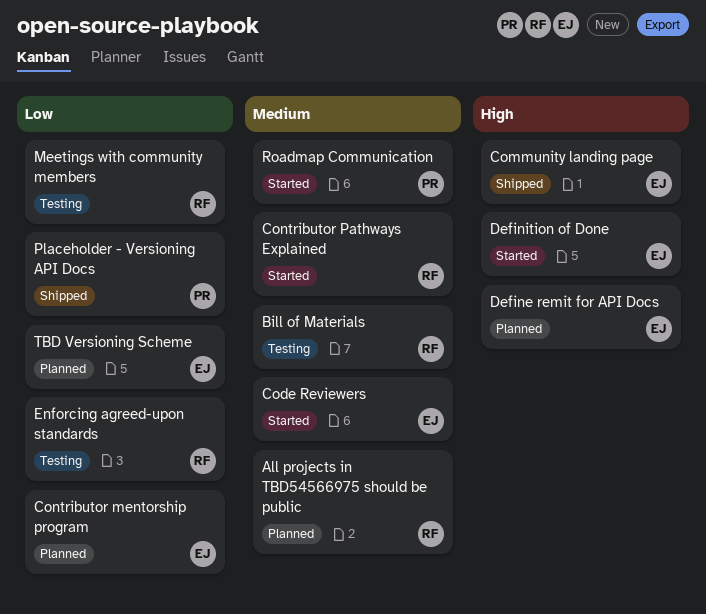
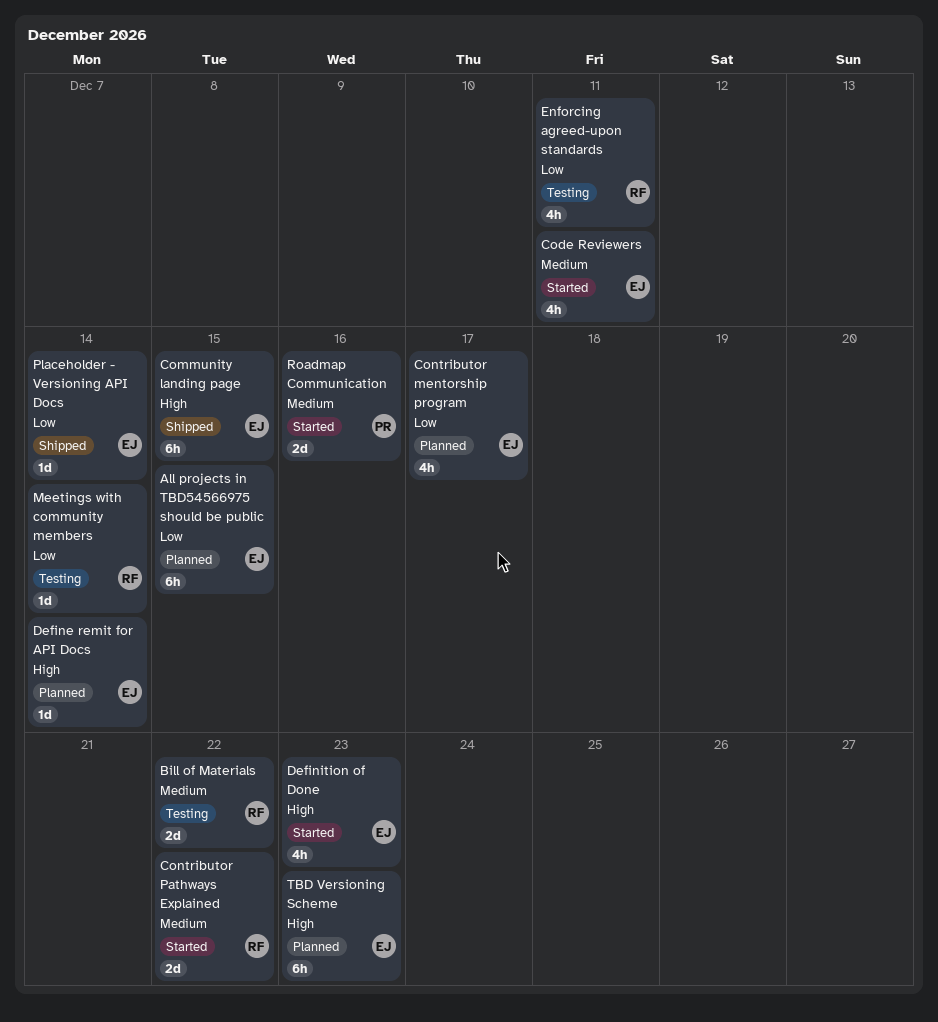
All projects in TBD54566975 should be public, owner: RF -> EJ
All projects in TBD54566975 should be public, priority: Medium -> Low
Placeholder - Versioning API Docs, owner: PR -> EJ
TBD Versioning Scheme, priority: Low -> High

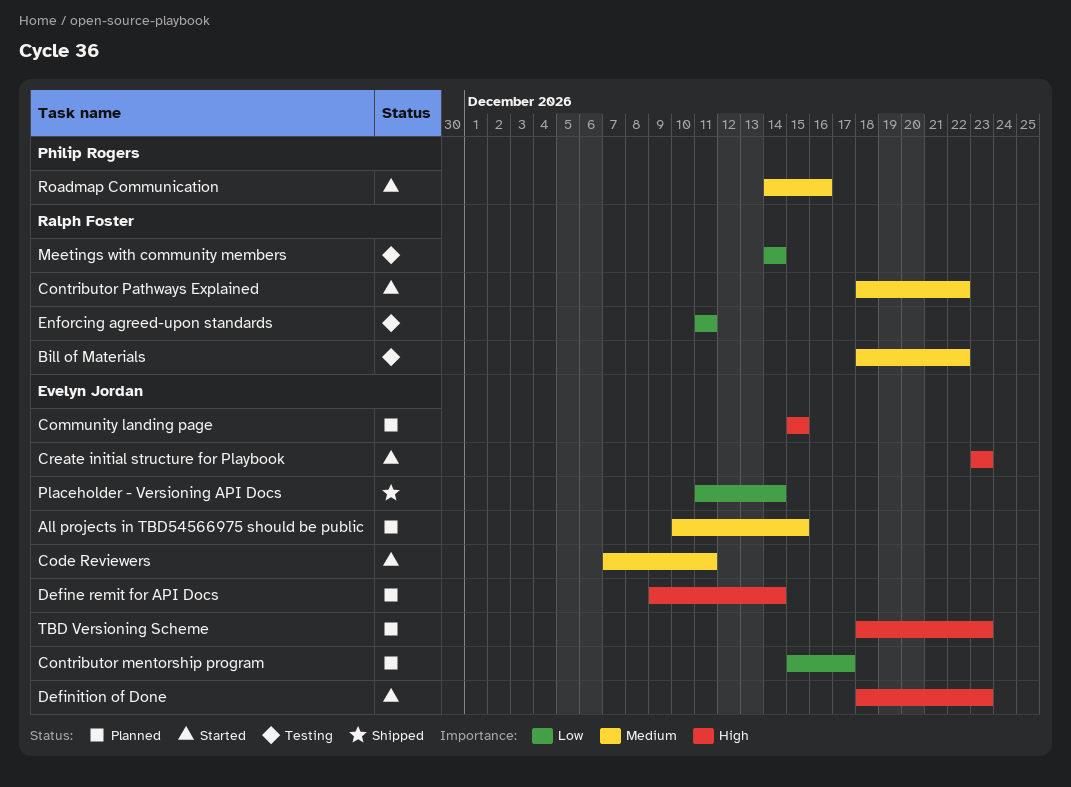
All projects in TBD54566975 should be public, priority: Low -> Medium
Community landing page, status: Shipped -> Planned
Create initial structure for Playbook: none -> present

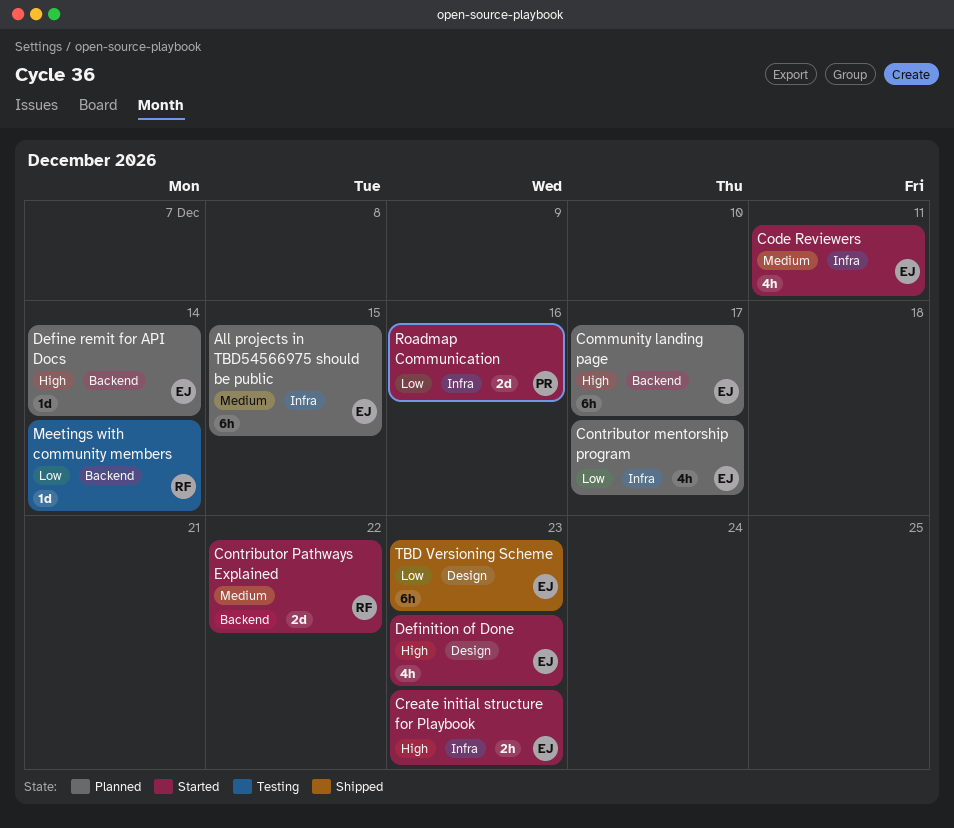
Bill of Materials: present -> none
Community landing page, due: Dec 15 -> Dec 17
Enforcing agreed-upon standards: present -> none
Placeholder - Versioning API Docs: present -> none
Roadmap Communication, priority: Medium -> Low
TBD Versioning Scheme, status: Planned -> Shipped
TBD Versioning Scheme, priority: High -> Low

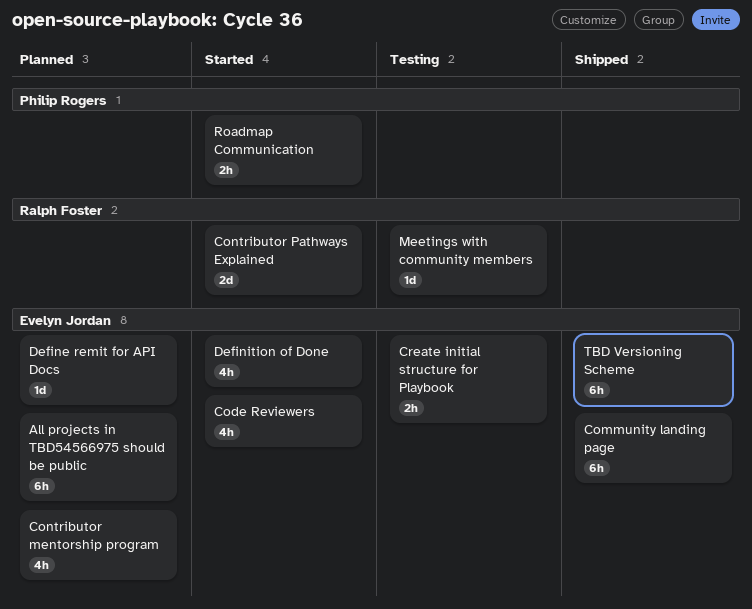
Community landing page, status: Planned -> Shipped
Create initial structure for Playbook, status: Started -> Testing
Roadmap Communication, estimate: 2d -> 2h

